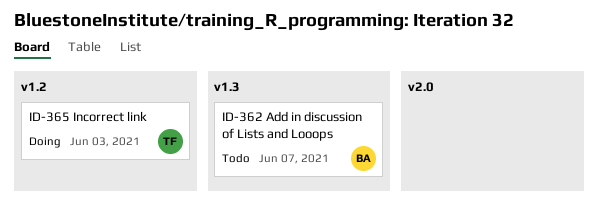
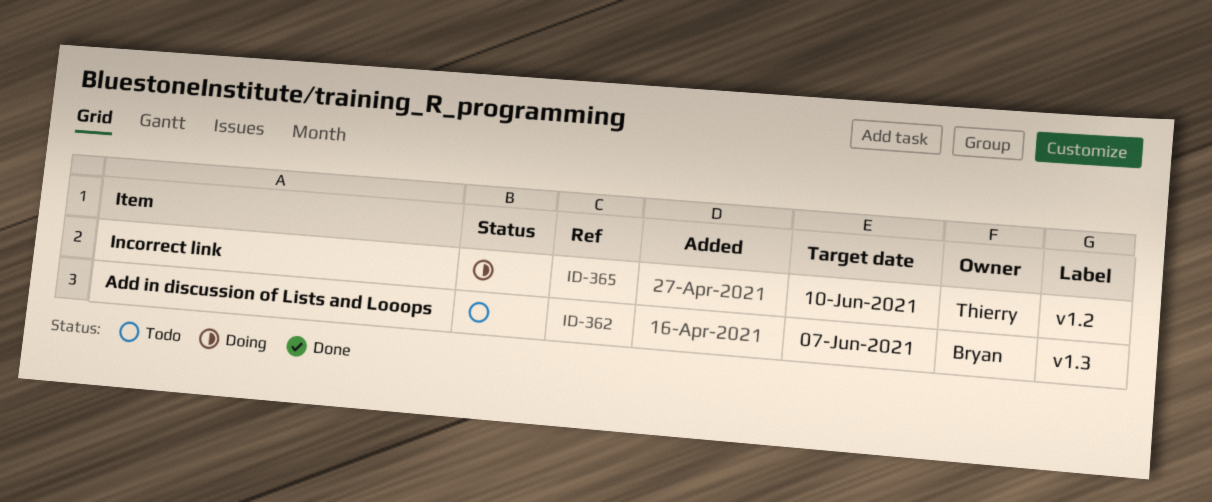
ID-365, due: Jun 3 -> Jun 10

